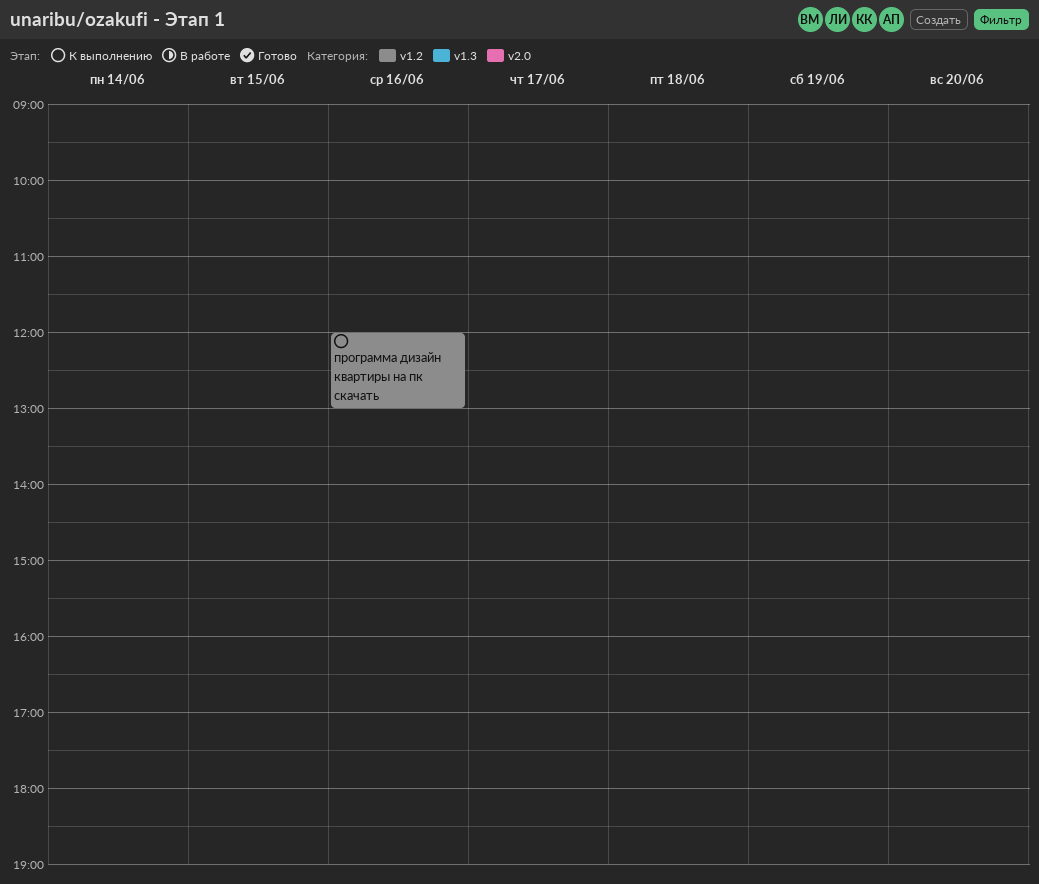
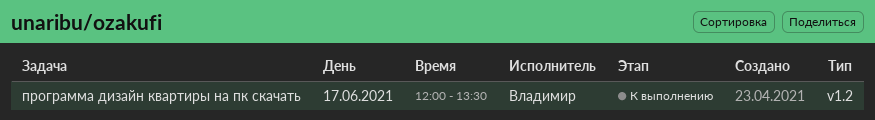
программа дизайн квартиры на пк скачать, day: Jun 16 -> Jun 17
программа дизайн квартиры на пк скачать, ends: 13:00 -> 13:30

